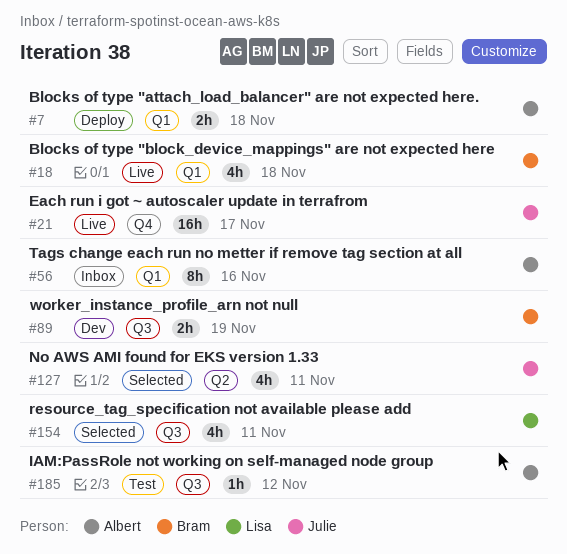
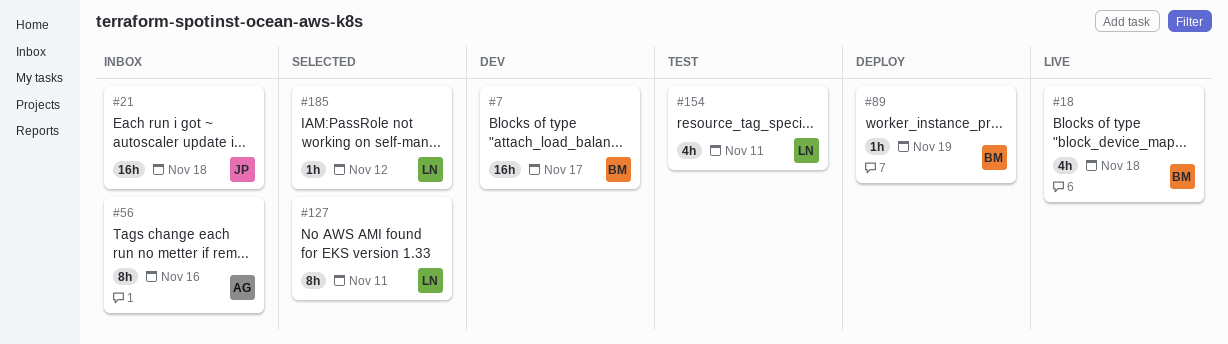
#7, status: Deploy -> Dev
#7, owner: Albert -> Bram
#7, estimate: 2h -> 16h
#7, due: Nov 18 -> Nov 17
#21, status: Live -> Inbox
#21, due: Nov 17 -> Nov 18
#89, status: Dev -> Deploy
#89, estimate: 2h -> 1h
#127, owner: Julie -> Lisa
#127, estimate: 4h -> 8h
#154, status: Selected -> Test
#185, status: Test -> Selected
#185, owner: Albert -> Lisa

